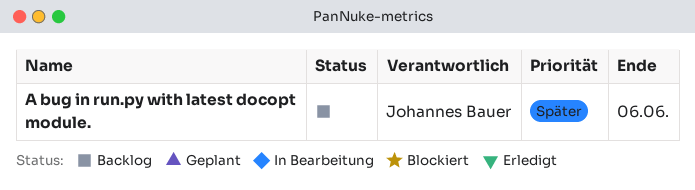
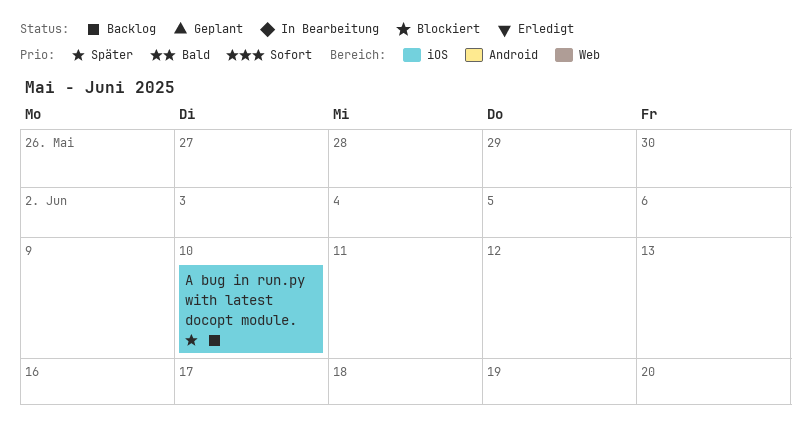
A bug in run.py with latest docopt module., due: Jun 6 -> Jun 10

